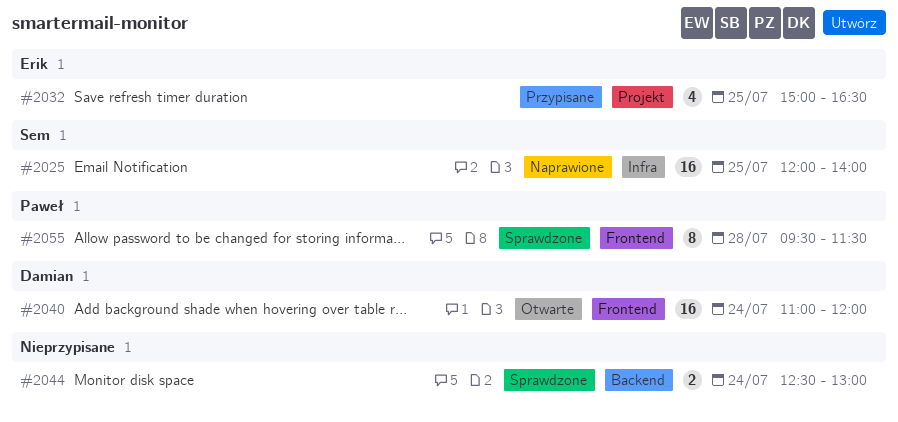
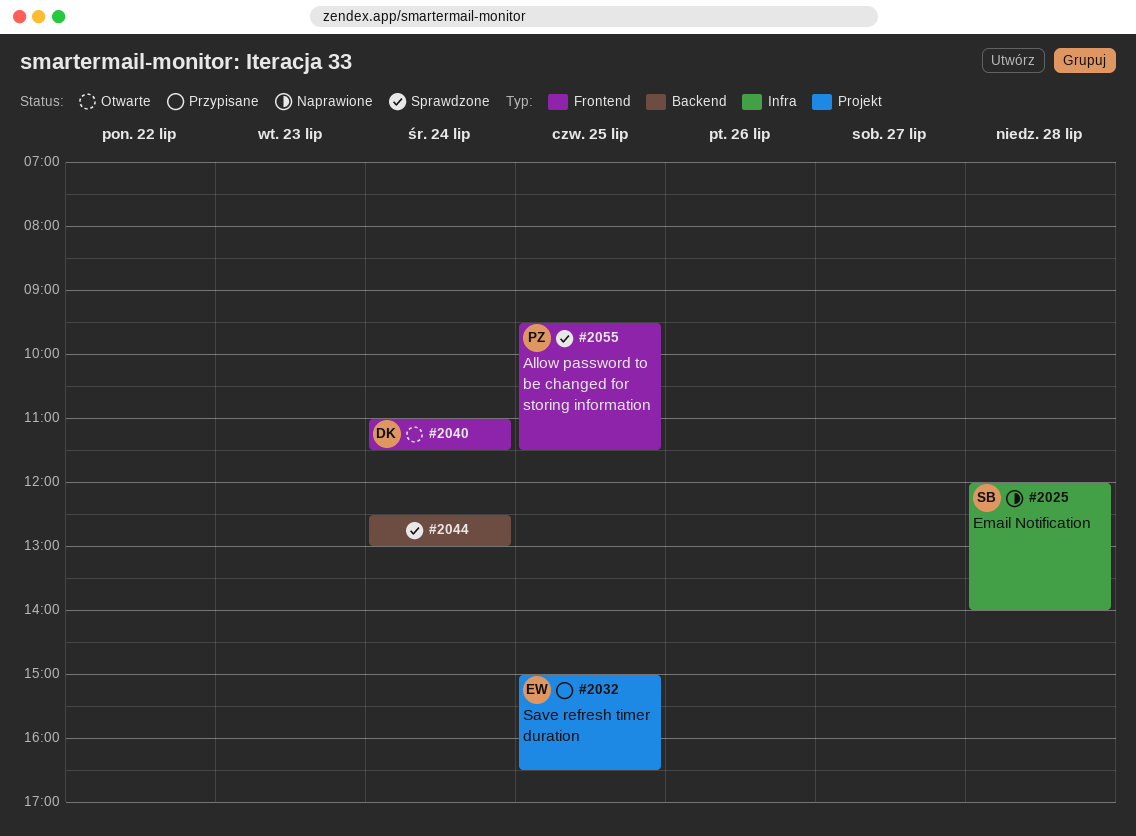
#2025, day: Jul 25 -> Jul 28
#2040, ends: 12:00 -> 11:30
#2055, day: Jul 28 -> Jul 25

